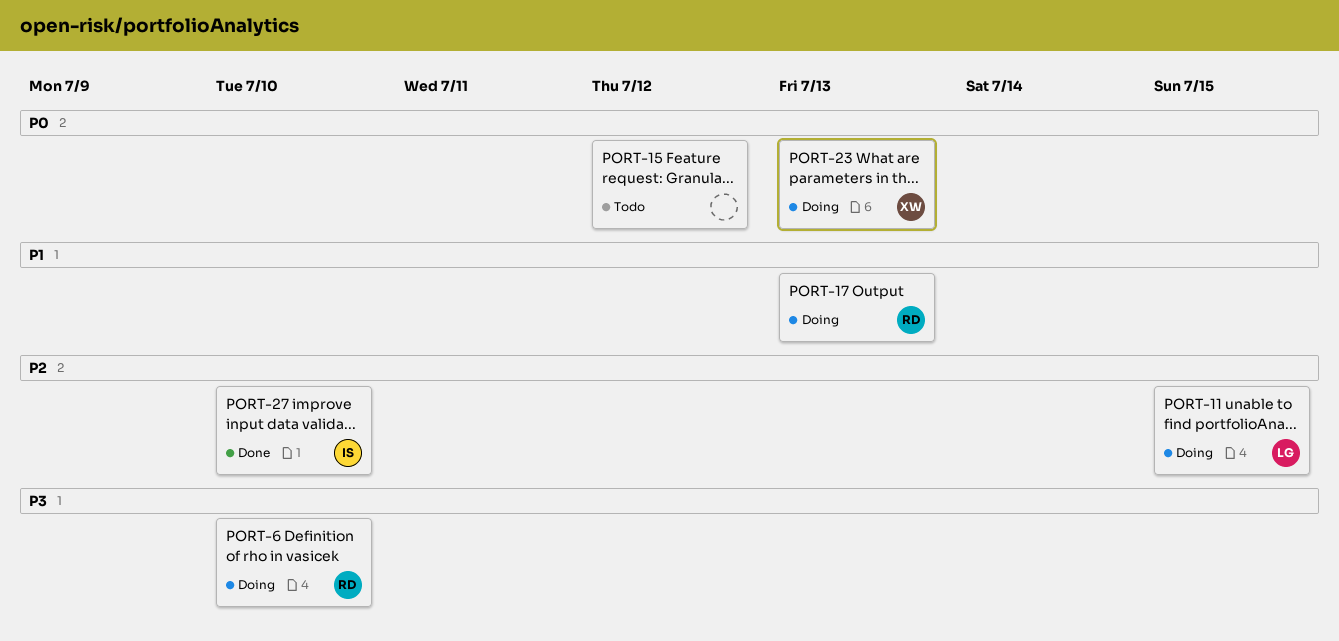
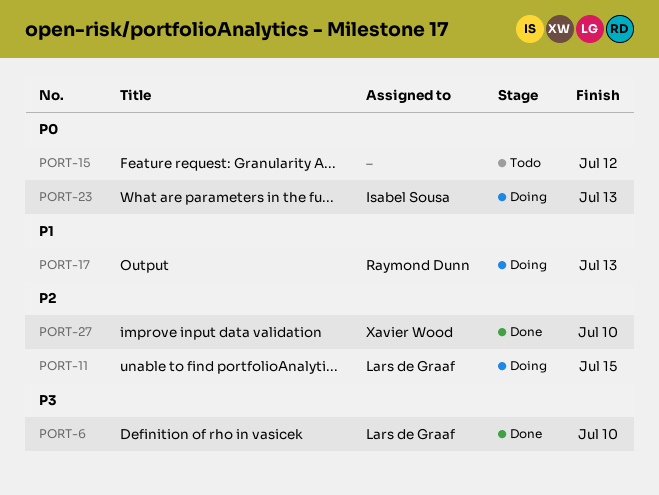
PORT-6, status: Doing -> Done
PORT-6, owner: Raymond Dunn -> Lars de Graaf
PORT-23, owner: Xavier Wood -> Isabel Sousa
PORT-27, owner: Isabel Sousa -> Xavier Wood

